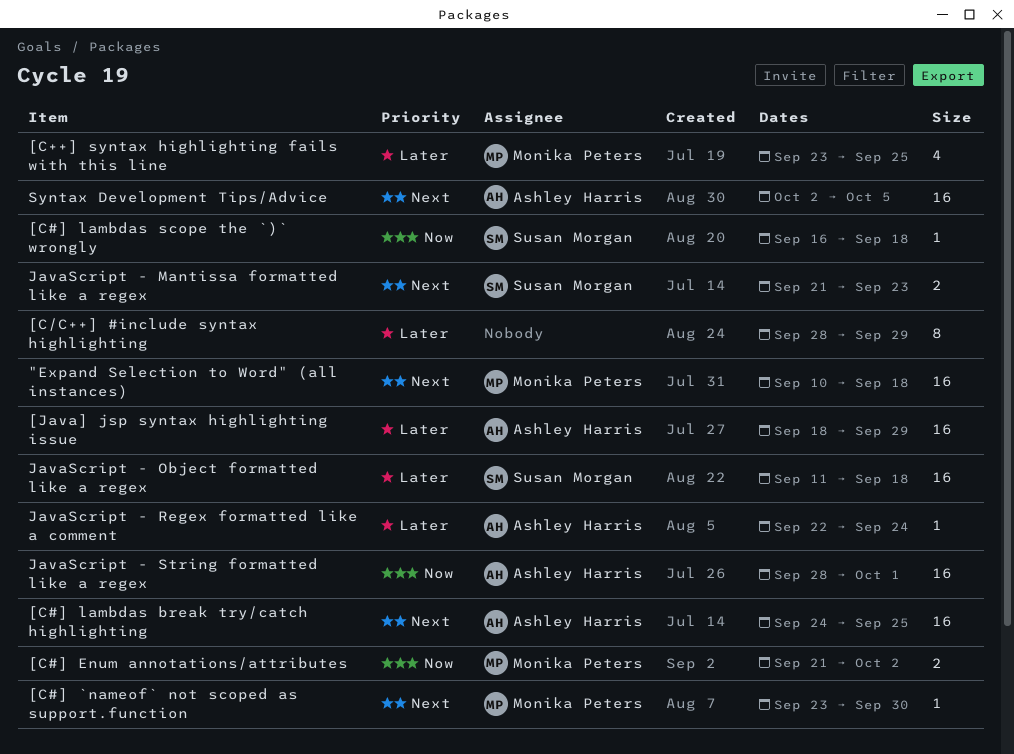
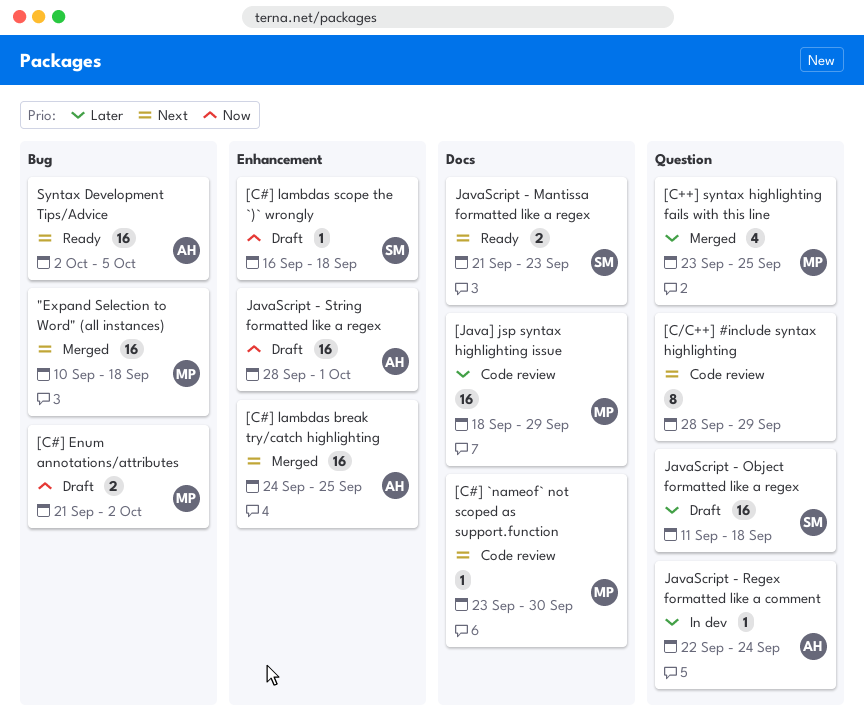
[C/C++] #include syntax highlighting, priority: Later -> Next
[Java] jsp syntax highlighting issue, owner: Ashley Harris -> Monika Peters

